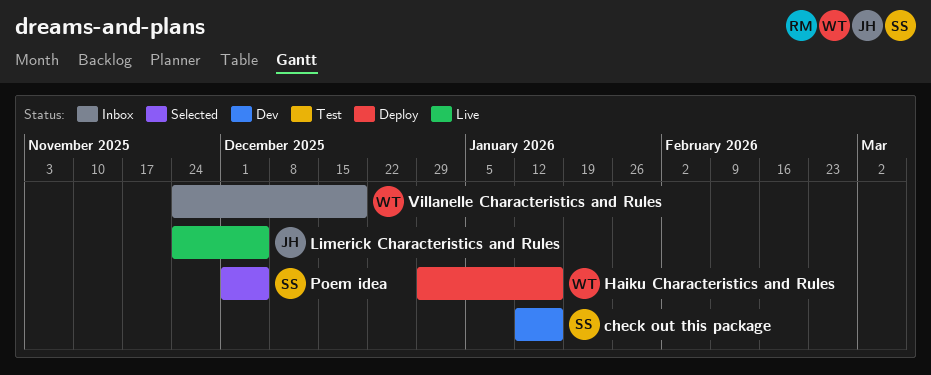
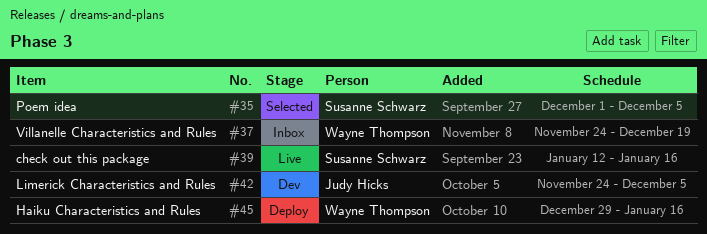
check out this package, status: Dev -> Live
Limerick Characteristics and Rules, status: Live -> Dev

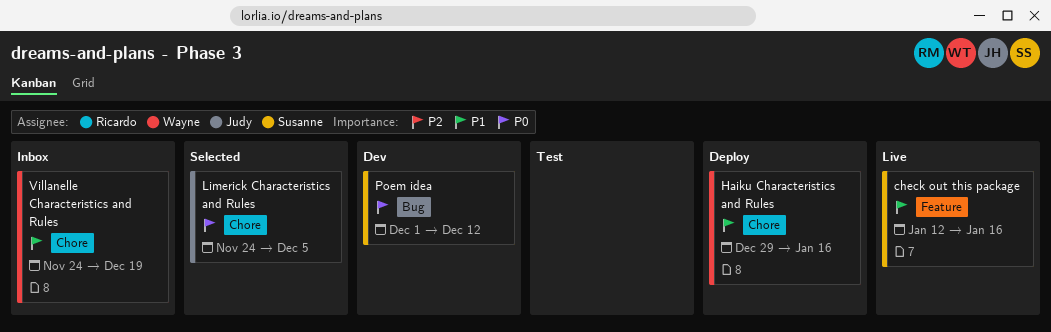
Limerick Characteristics and Rules, status: Dev -> Selected
Poem idea, status: Selected -> Dev
Poem idea, due: Dec 5 -> Dec 12

